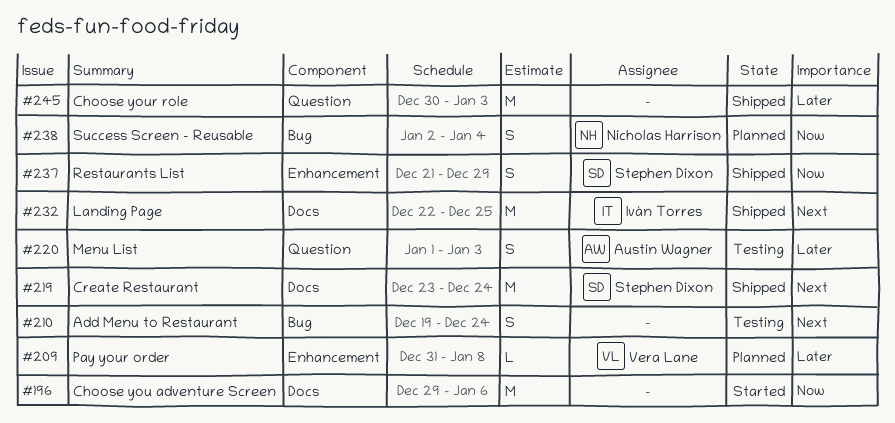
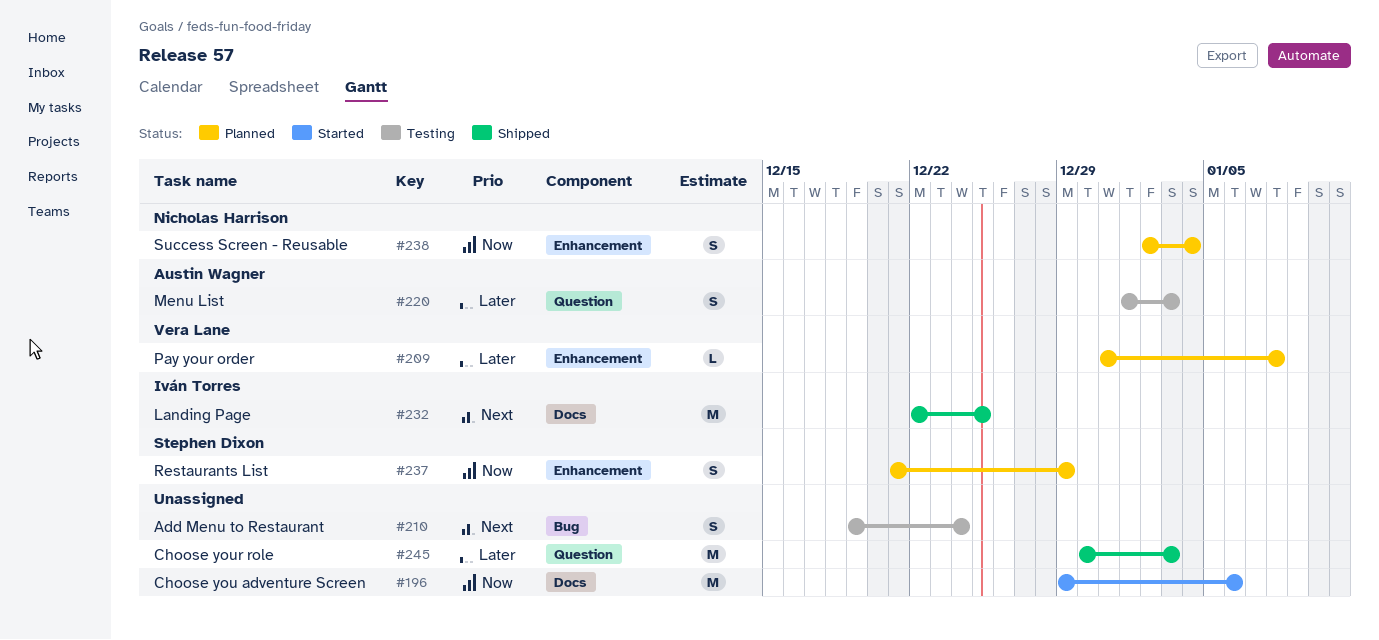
#219: present -> none
#237, status: Shipped -> Planned
#238, label: Bug -> Enhancement

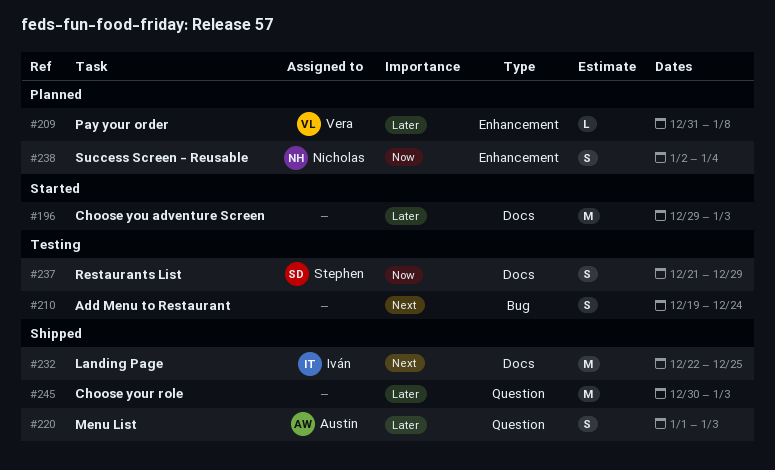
#196, priority: Now -> Later
#196, due: Jan 6 -> Jan 3
#220, status: Testing -> Shipped
#237, status: Planned -> Testing
#237, label: Enhancement -> Docs

